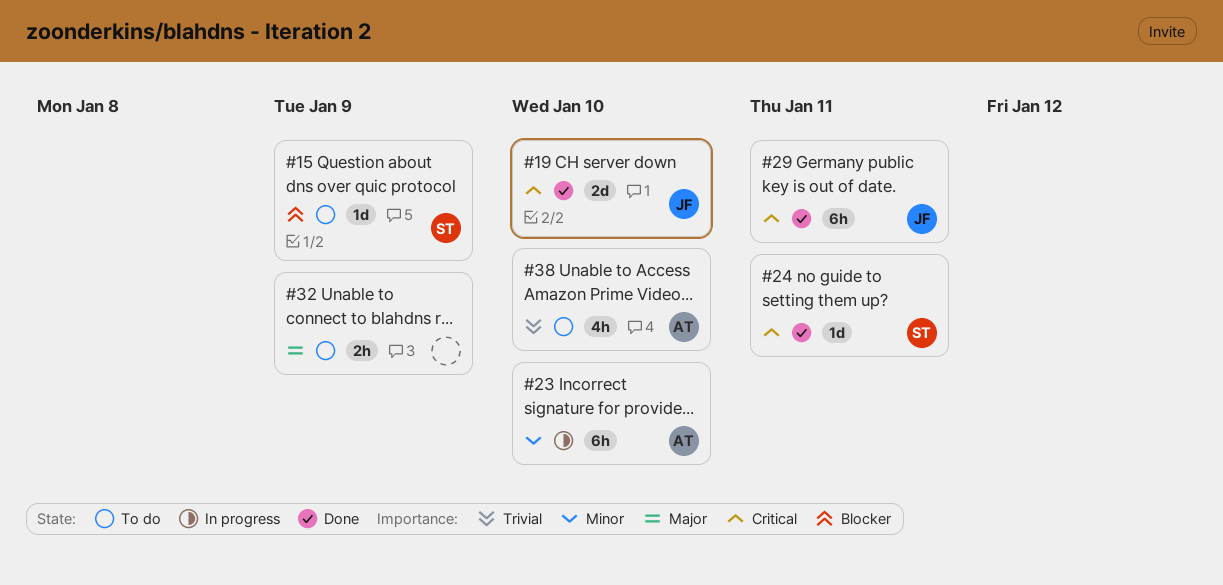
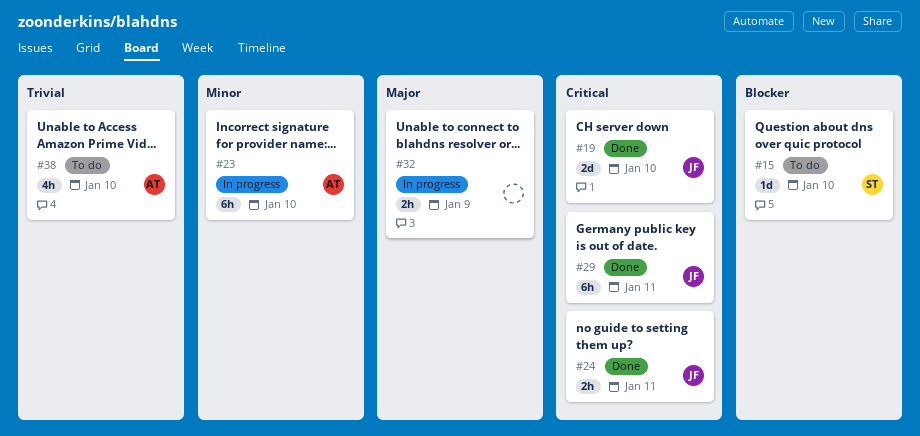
#15, due: Jan 9 -> Jan 10
#24, owner: ST -> JF
#24, estimate: 1d -> 2h
#32, status: To do -> In progress

